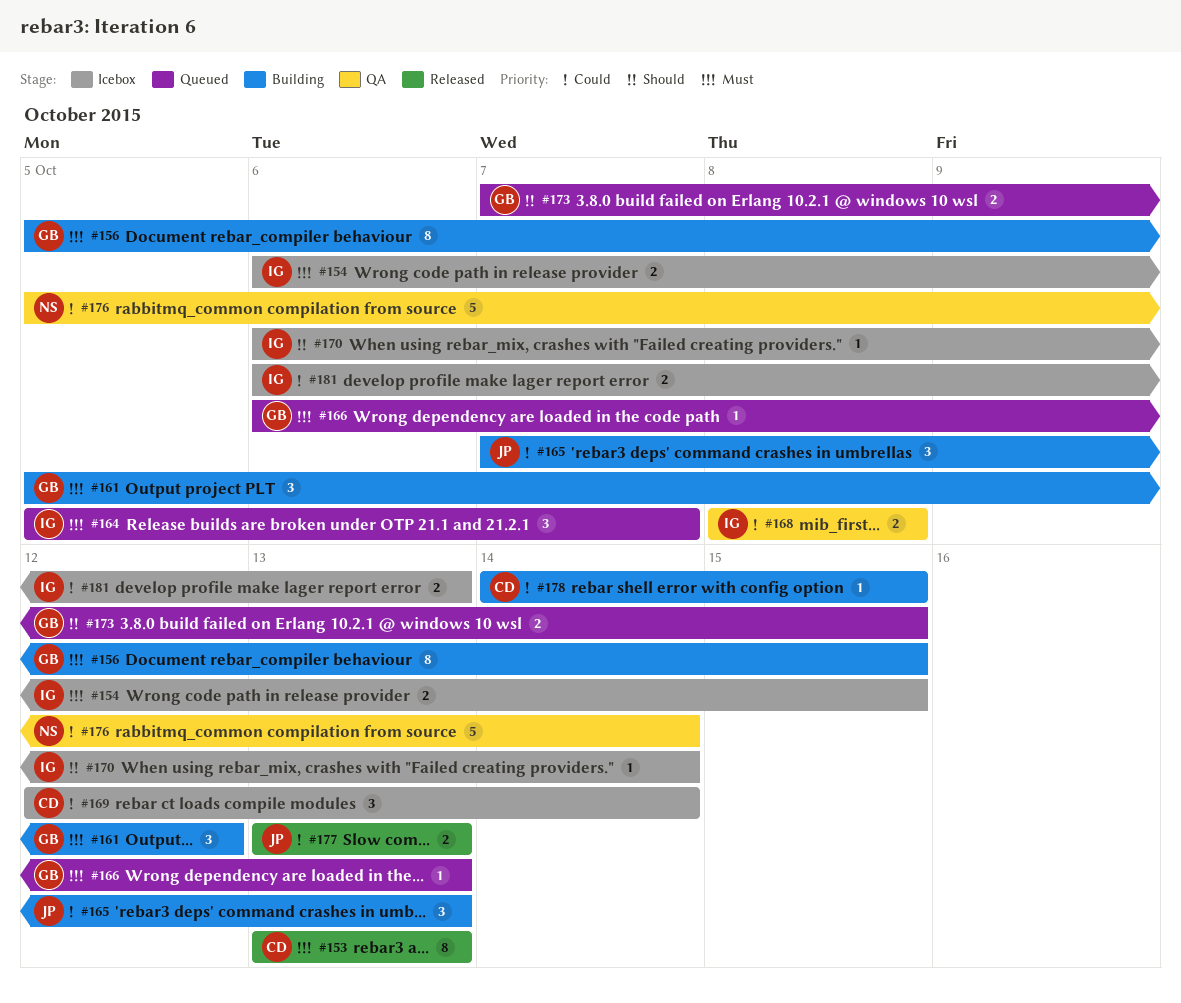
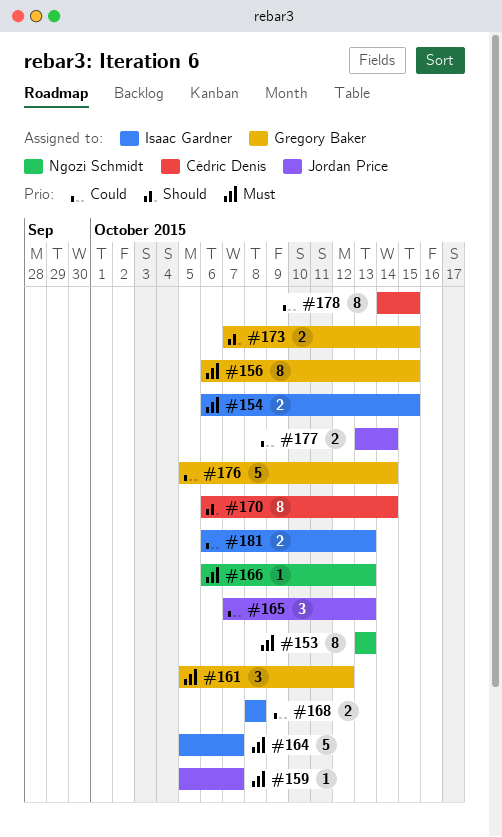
#153, owner: Cédric Denis -> Ngozi Schmidt
#156, start: Oct 5 -> Oct 6
#159: none -> present
#164, estimate: 3 -> 5
#166, owner: Gregory Baker -> Ngozi Schmidt
#169: present -> none
#170, owner: Isaac Gardner -> Cédric Denis
#170, estimate: 1 -> 8
#176, owner: Ngozi Schmidt -> Gregory Baker
#177, due: Oct 13 -> Oct 14
#178, estimate: 1 -> 8

